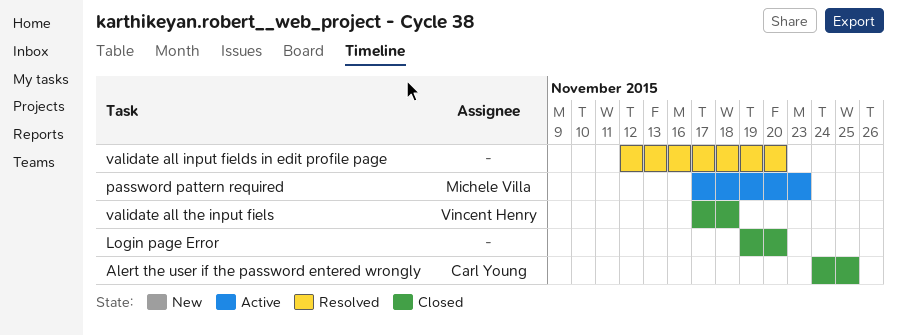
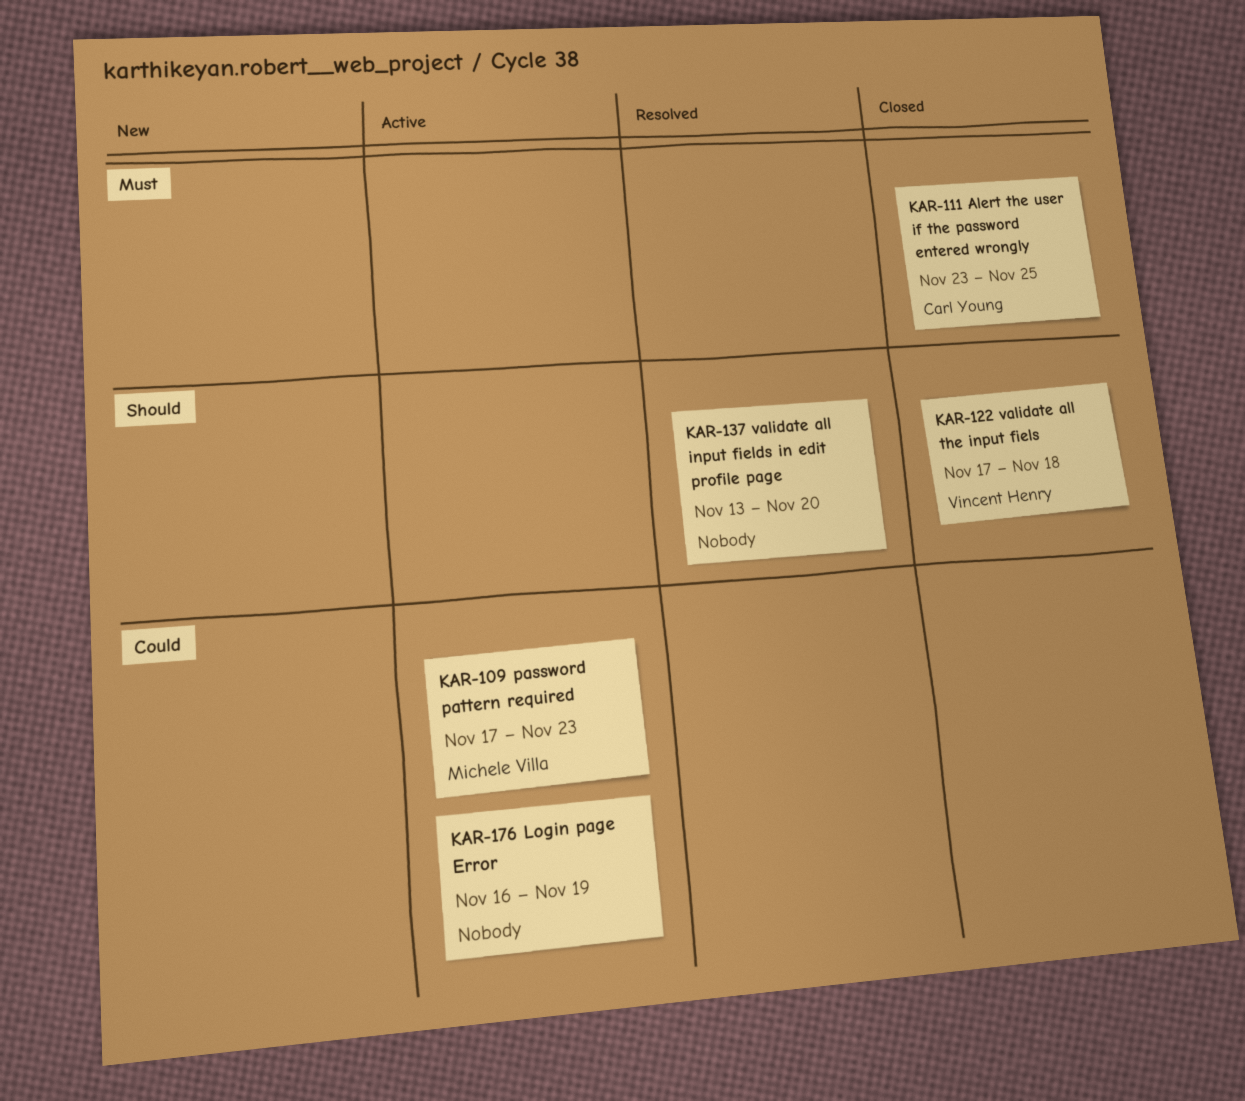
Alert the user if the password entered wrongly, start: Nov 24 -> Nov 23
Login page Error, status: Closed -> Active
Login page Error, start: Nov 19 -> Nov 16
Login page Error, due: Nov 20 -> Nov 19
validate all input fields in edit profile page, start: Nov 12 -> Nov 13

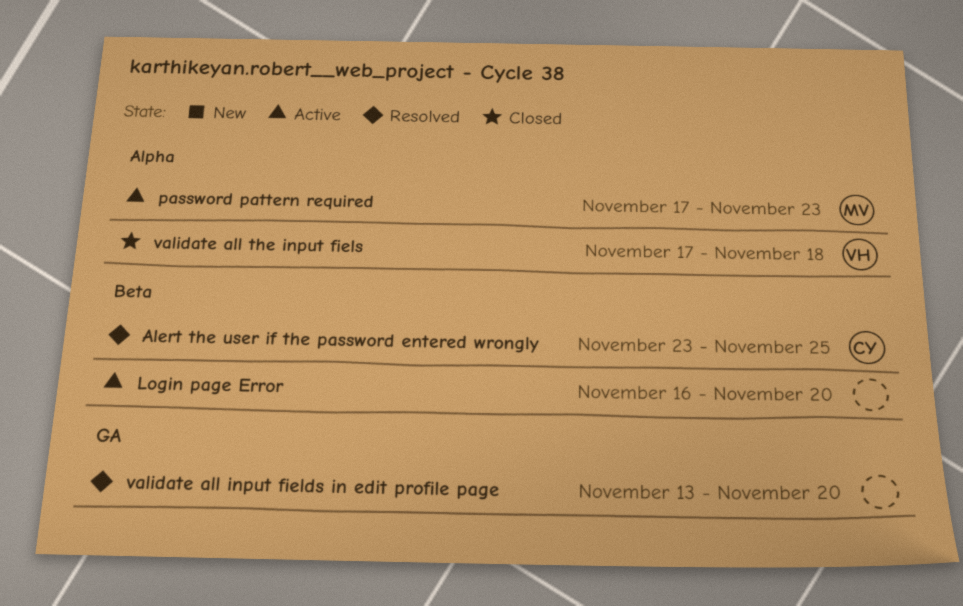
Alert the user if the password entered wrongly, status: Closed -> Resolved
Login page Error, due: Nov 19 -> Nov 20

